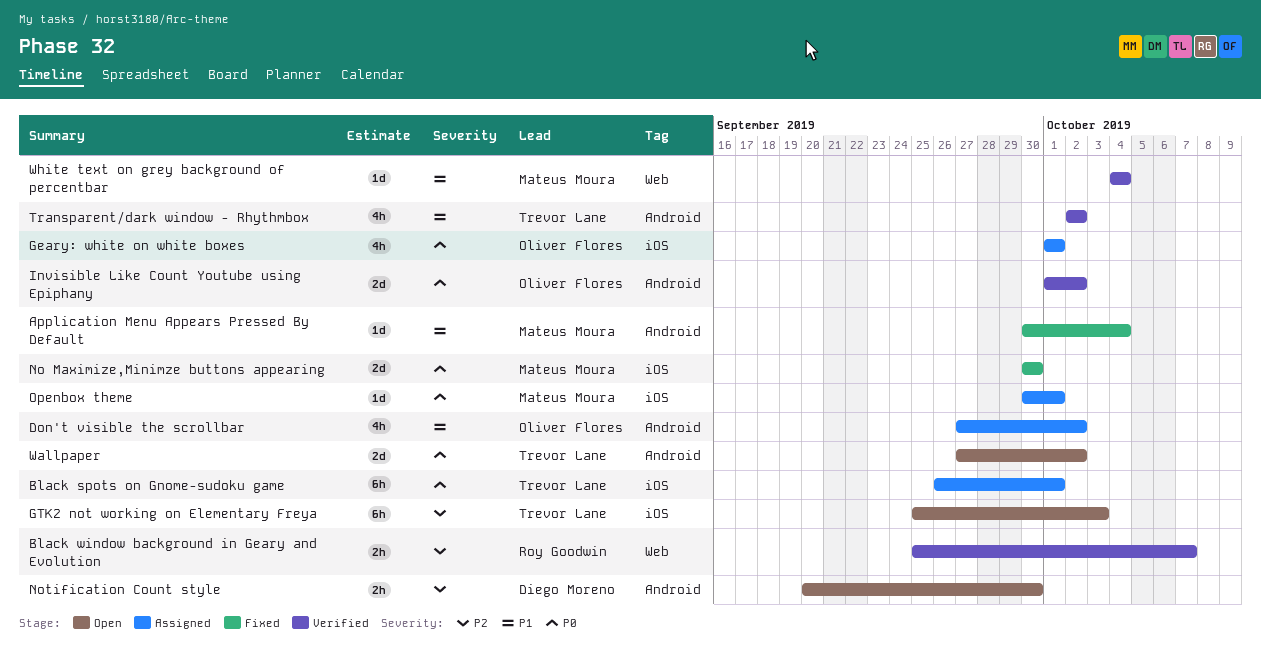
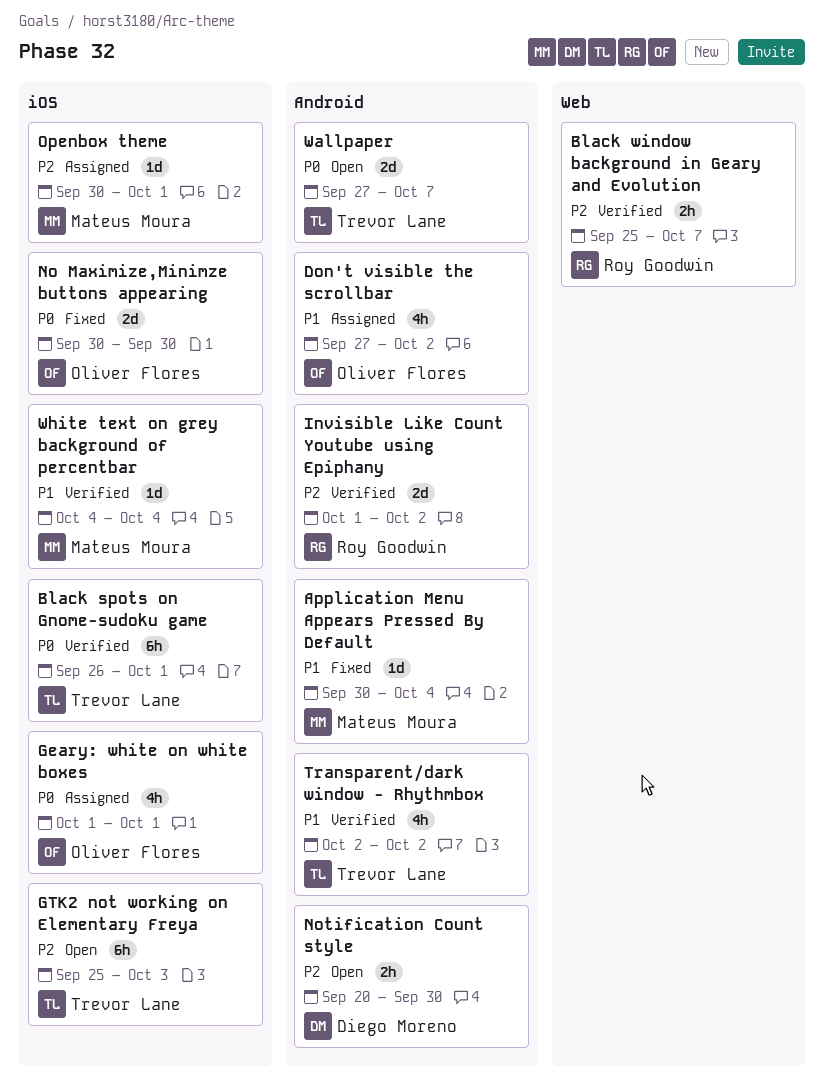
Black spots on Gnome-sudoku game, status: Assigned -> Verified
Invisible Like Count Youtube using Epiphany, owner: Oliver Flores -> Roy Goodwin
Invisible Like Count Youtube using Epiphany, priority: P0 -> P2
No Maximize,Minimze buttons appearing, owner: Mateus Moura -> Oliver Flores
Openbox theme, priority: P0 -> P2
Wallpaper, due: Oct 2 -> Oct 7
White text on grey background of percentbar, label: Web -> iOS

